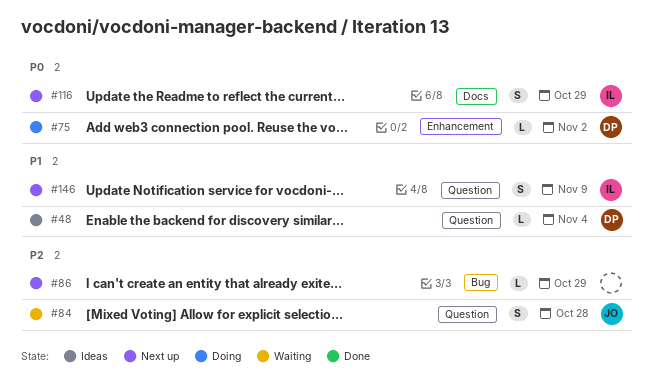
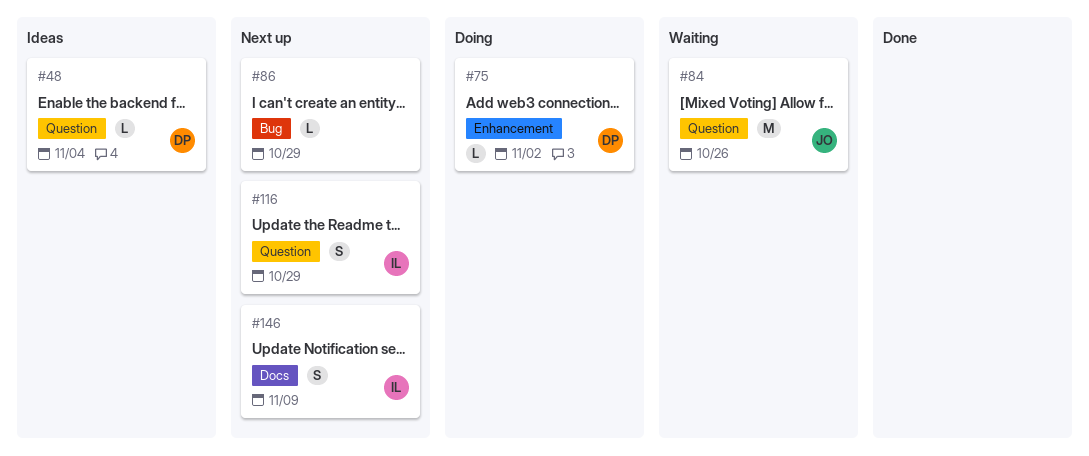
#84, estimate: S -> M
#84, due: Oct 28 -> Oct 26
#116, label: Docs -> Question
#146, label: Question -> Docs

